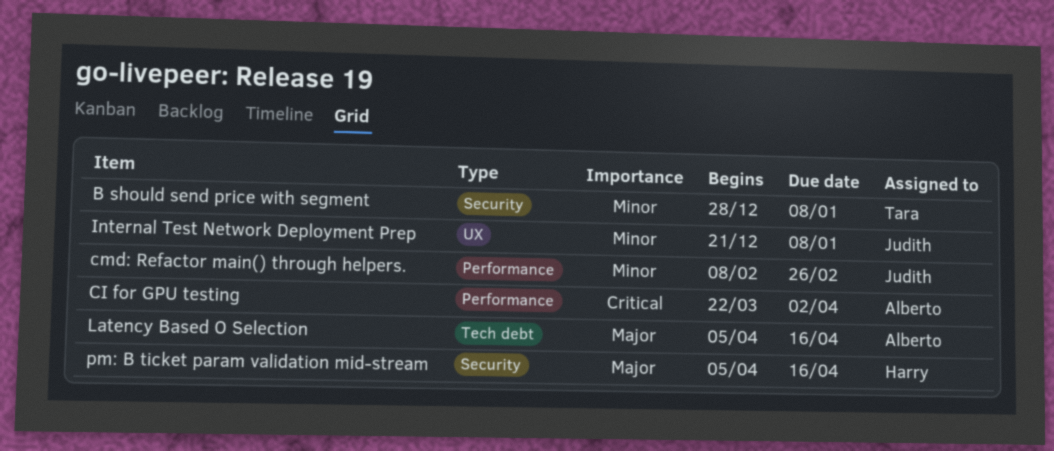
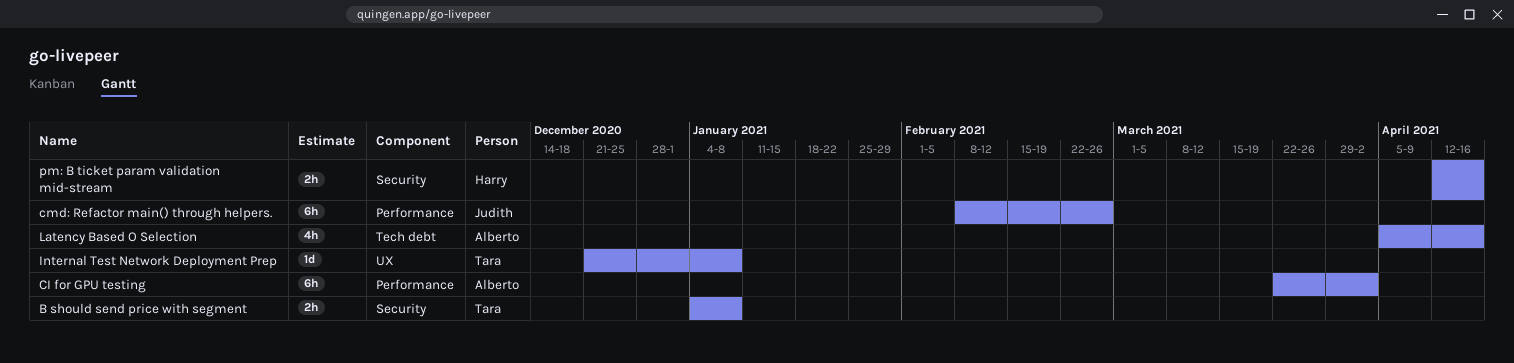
B should send price with segment, start: Dec 28 -> Jan 4
Internal Test Network Deployment Prep, owner: Judith -> Tara
pm: B ticket param validation mid-stream, start: Apr 5 -> Apr 12

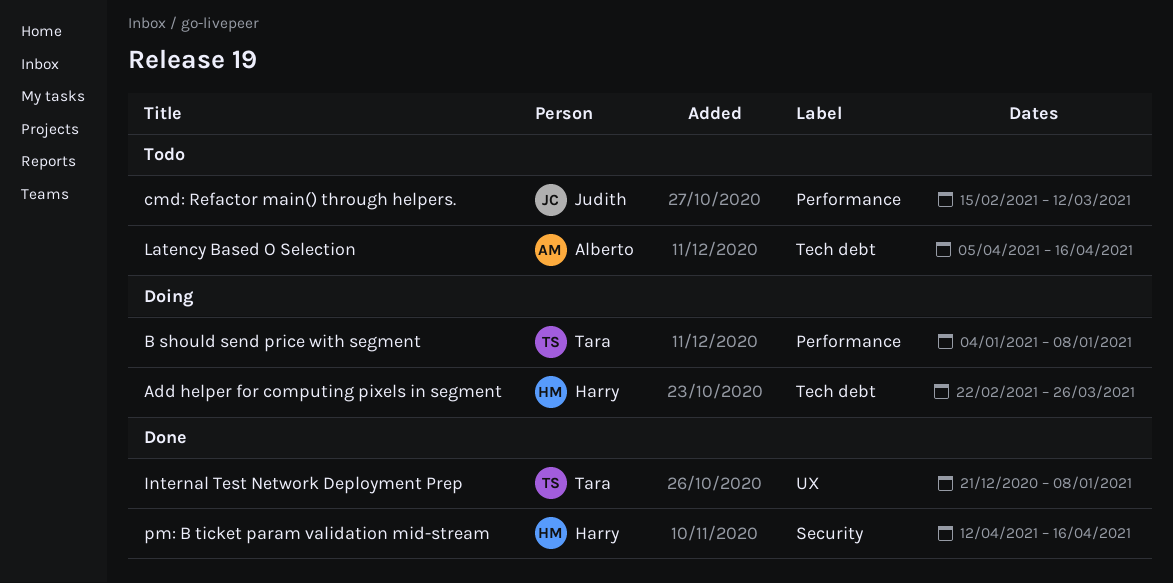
Add helper for computing pixels in segment: none -> present
B should send price with segment, label: Security -> Performance
CI for GPU testing: present -> none
cmd: Refactor main() through helpers., start: Feb 8 -> Feb 15
cmd: Refactor main() through helpers., due: Feb 26 -> Mar 12

